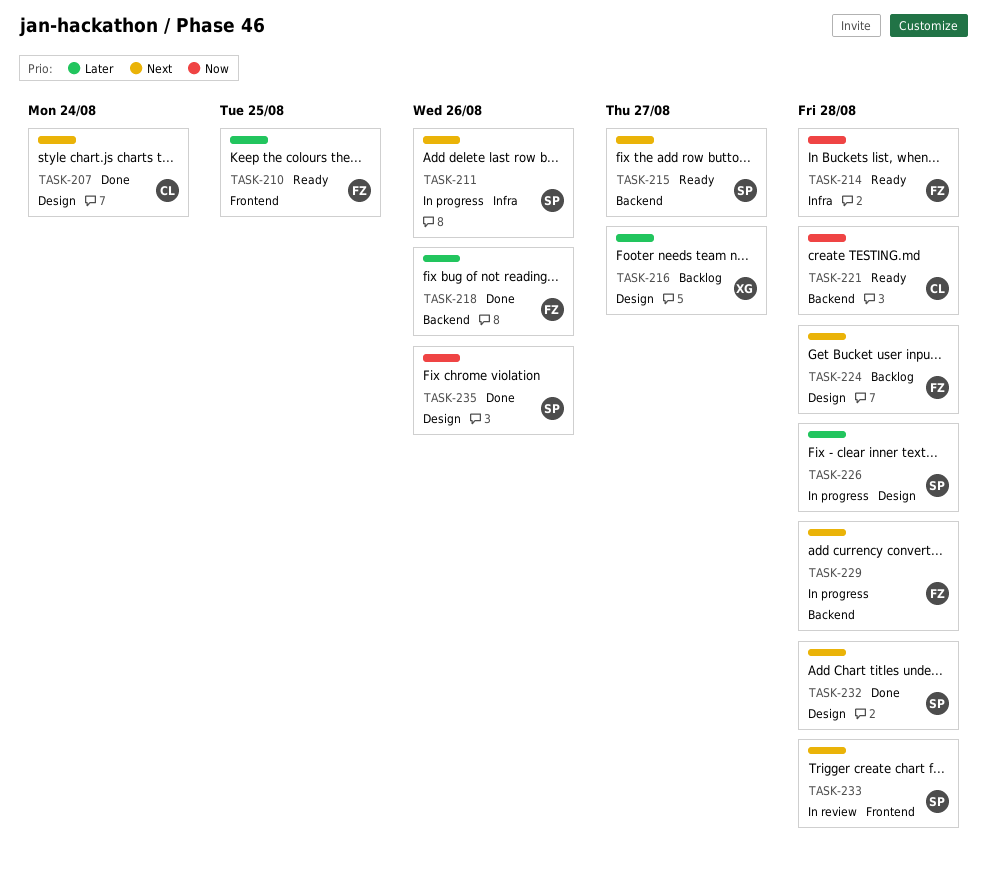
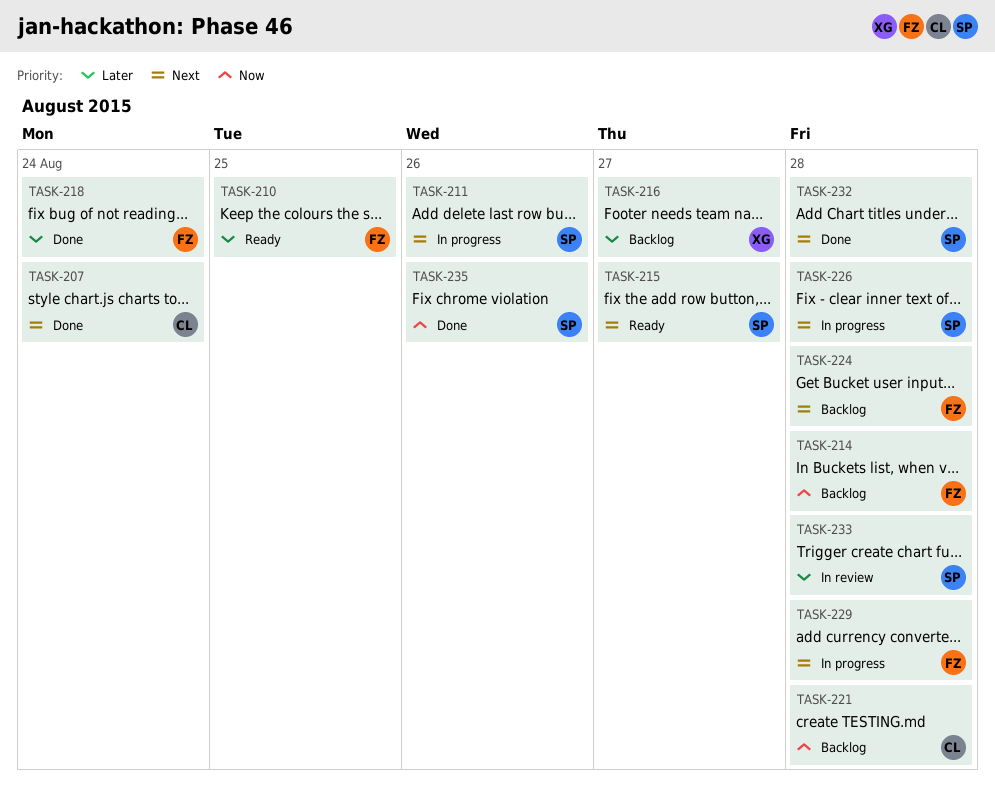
TASK-214, status: Ready -> Backlog
TASK-218, due: Aug 26 -> Aug 24
TASK-221, status: Ready -> Backlog
TASK-226, priority: Later -> Next
TASK-233, priority: Next -> Later

